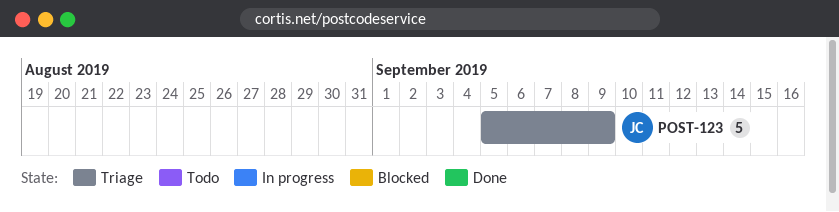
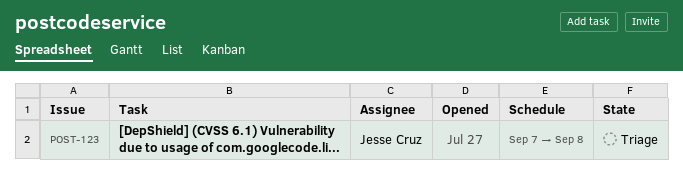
POST-123, start: Sep 5 -> Sep 7
POST-123, due: Sep 9 -> Sep 8

